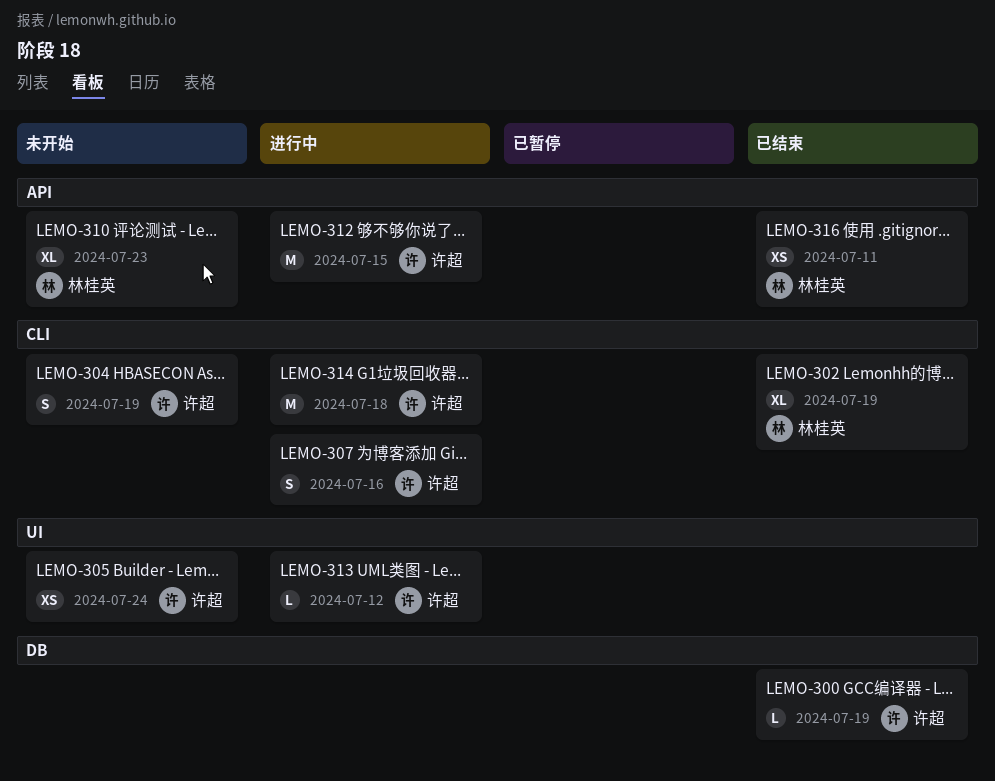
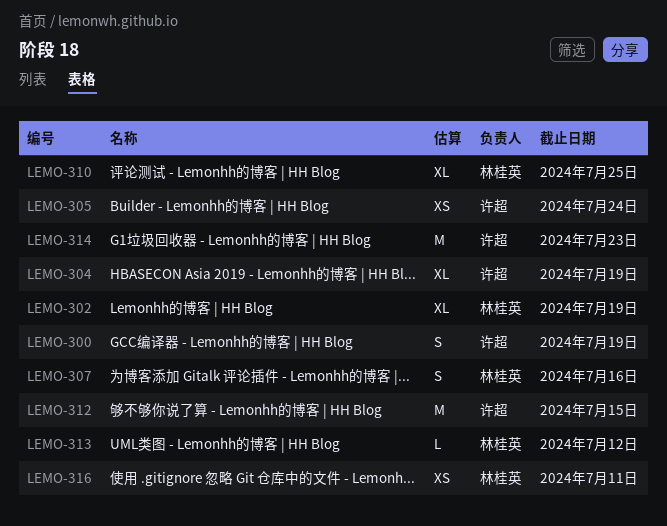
LEMO-300, estimate: L -> S
LEMO-304, estimate: S -> XL
LEMO-307, owner: 许超 -> 林桂英
LEMO-310, due: Jul 23 -> Jul 25
LEMO-313, owner: 许超 -> 林桂英
LEMO-314, due: Jul 18 -> Jul 23

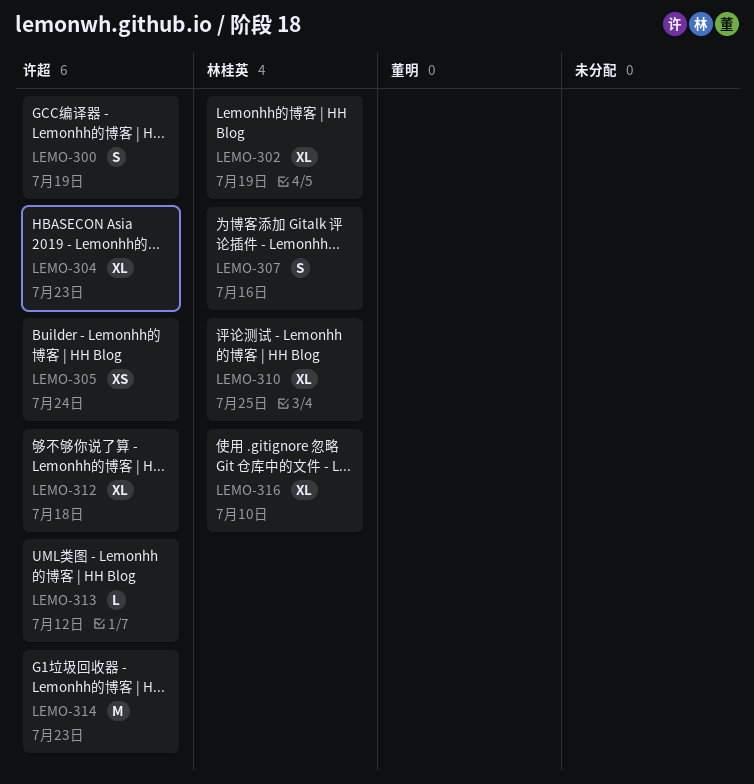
LEMO-304, due: Jul 19 -> Jul 23
LEMO-312, estimate: M -> XL
LEMO-312, due: Jul 15 -> Jul 18
LEMO-313, owner: 林桂英 -> 许超
LEMO-316, estimate: XS -> XL
LEMO-316, due: Jul 11 -> Jul 10

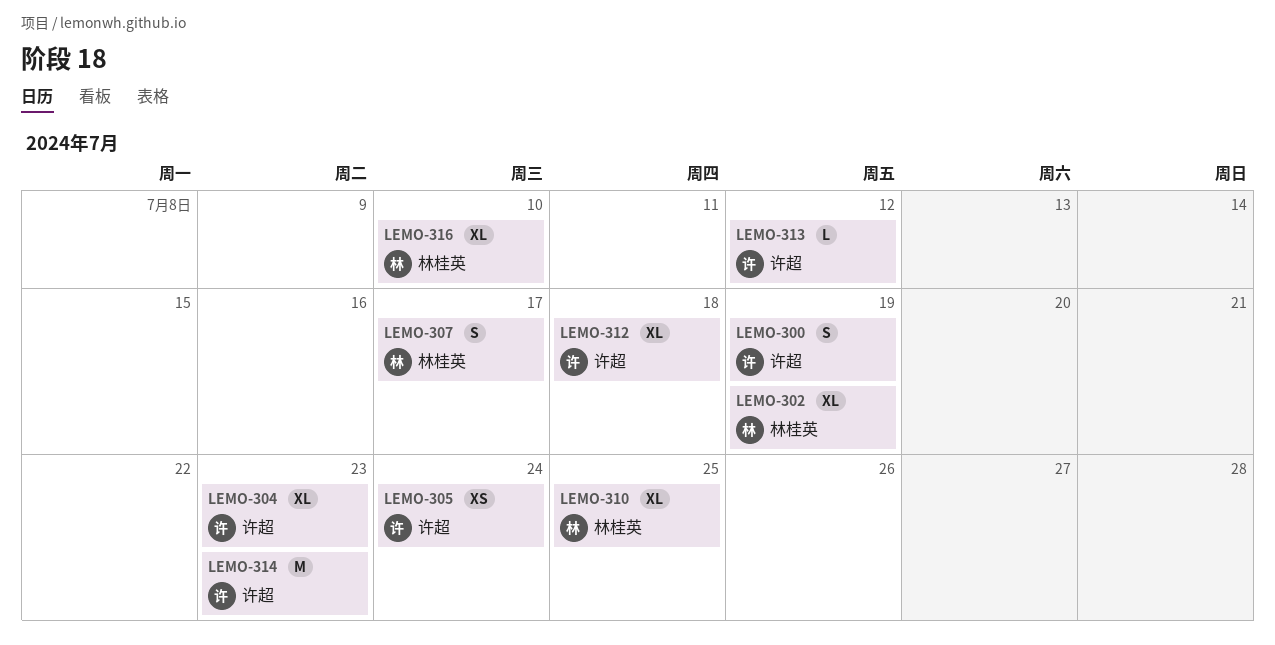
LEMO-307, due: Jul 16 -> Jul 17

